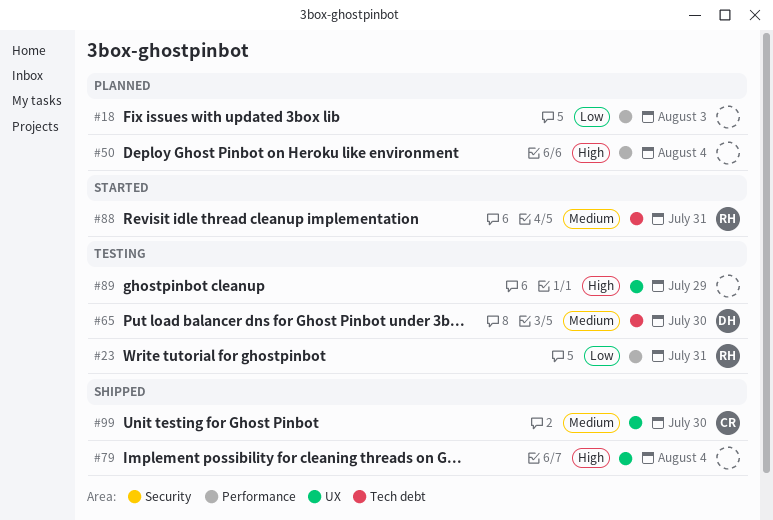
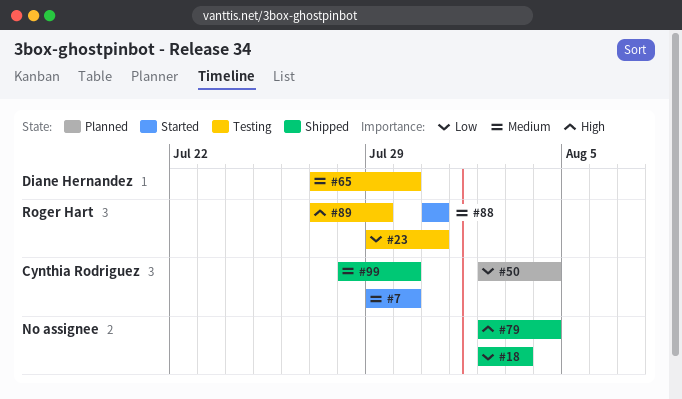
#7: none -> present
#18, status: Planned -> Shipped
#50, owner: none -> Cynthia Rodriguez
#50, priority: High -> Low
#89, owner: none -> Roger Hart

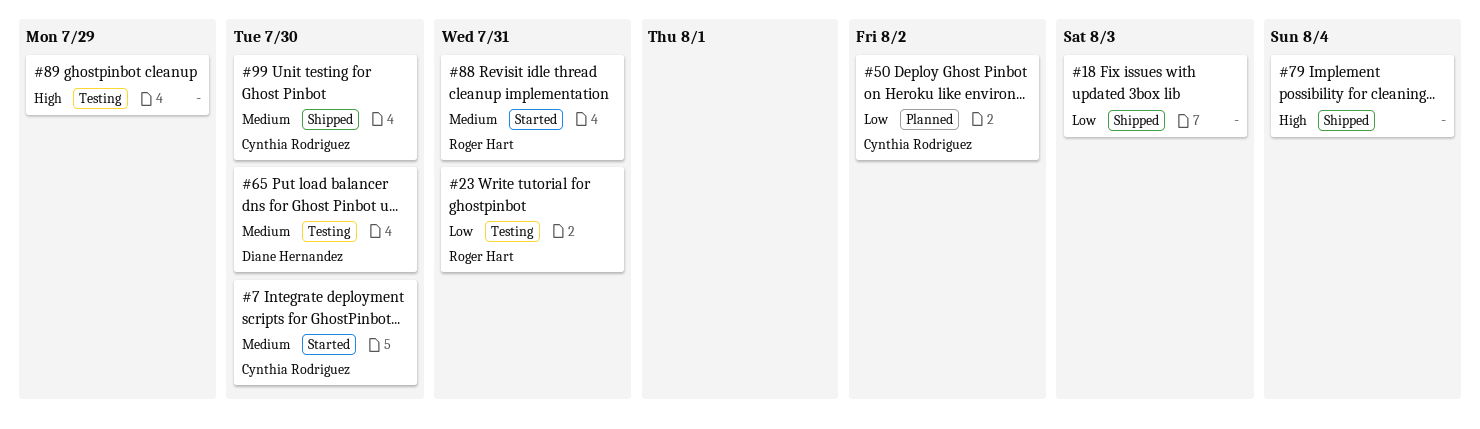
#50, due: Aug 4 -> Aug 2
#89, owner: Roger Hart -> none

